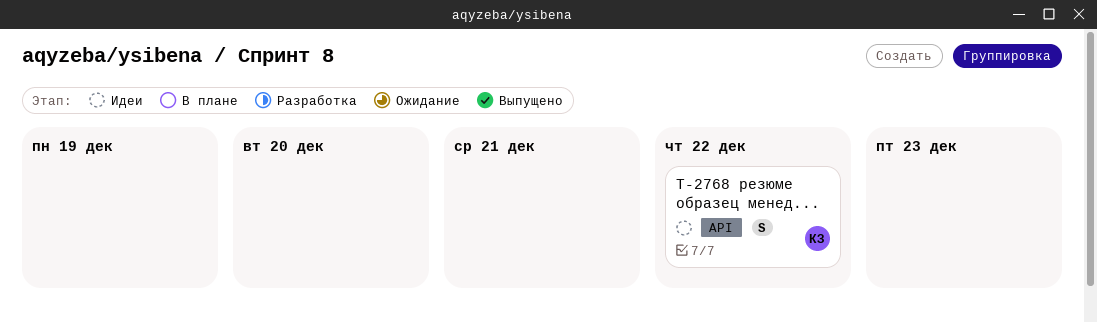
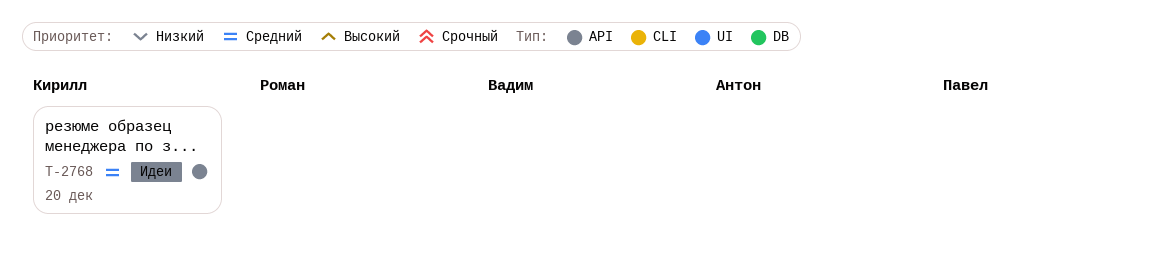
T-2768, due: Dec 22 -> Dec 20

